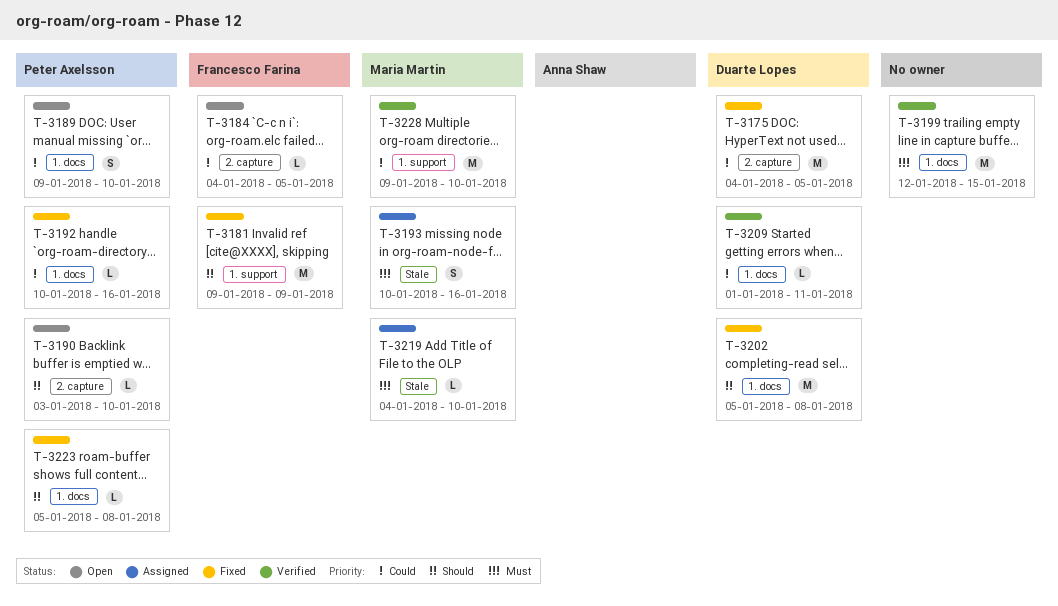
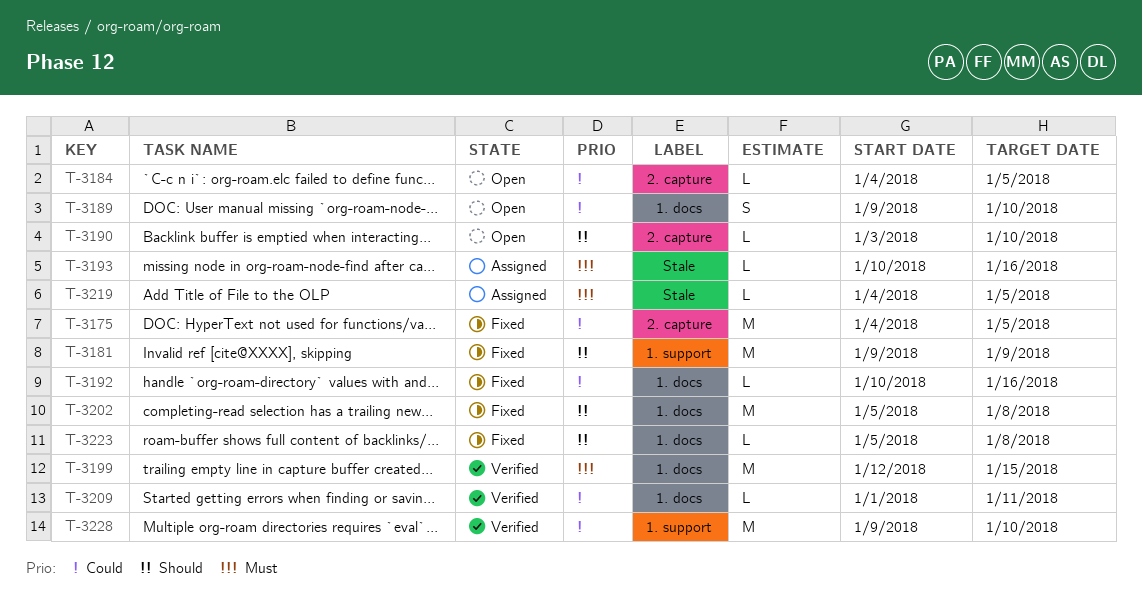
T-3193, estimate: S -> L
T-3219, due: Jan 10 -> Jan 5

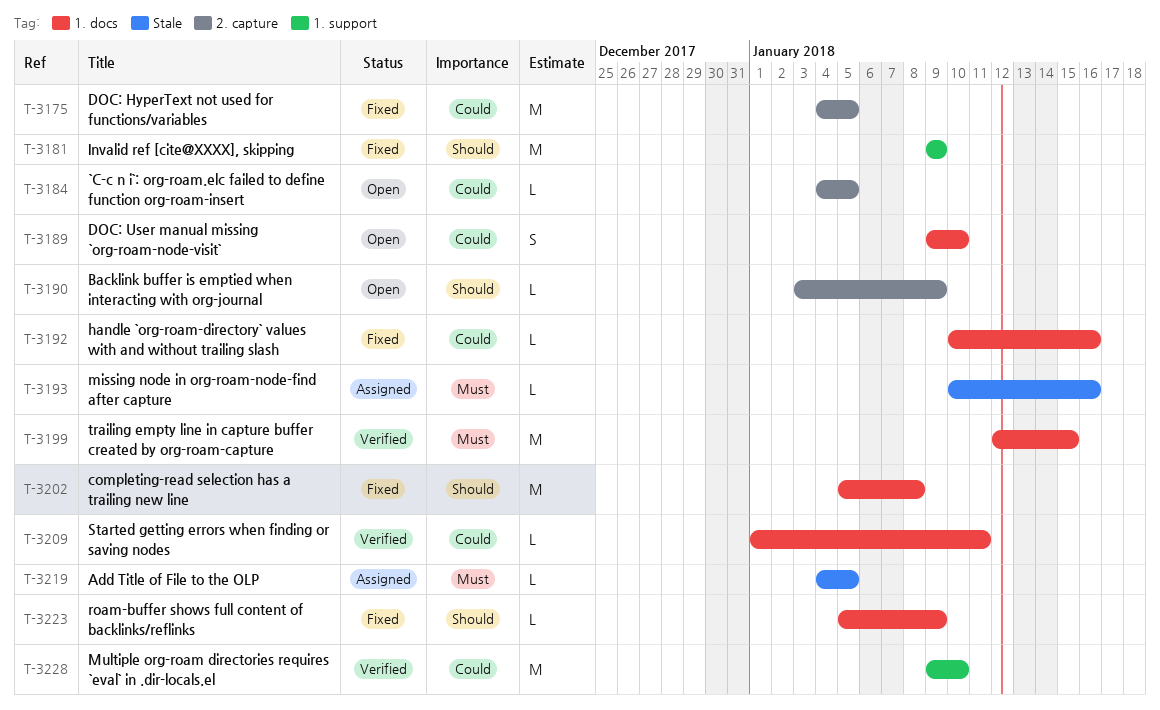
T-3190, due: Jan 10 -> Jan 9
T-3223, due: Jan 8 -> Jan 9

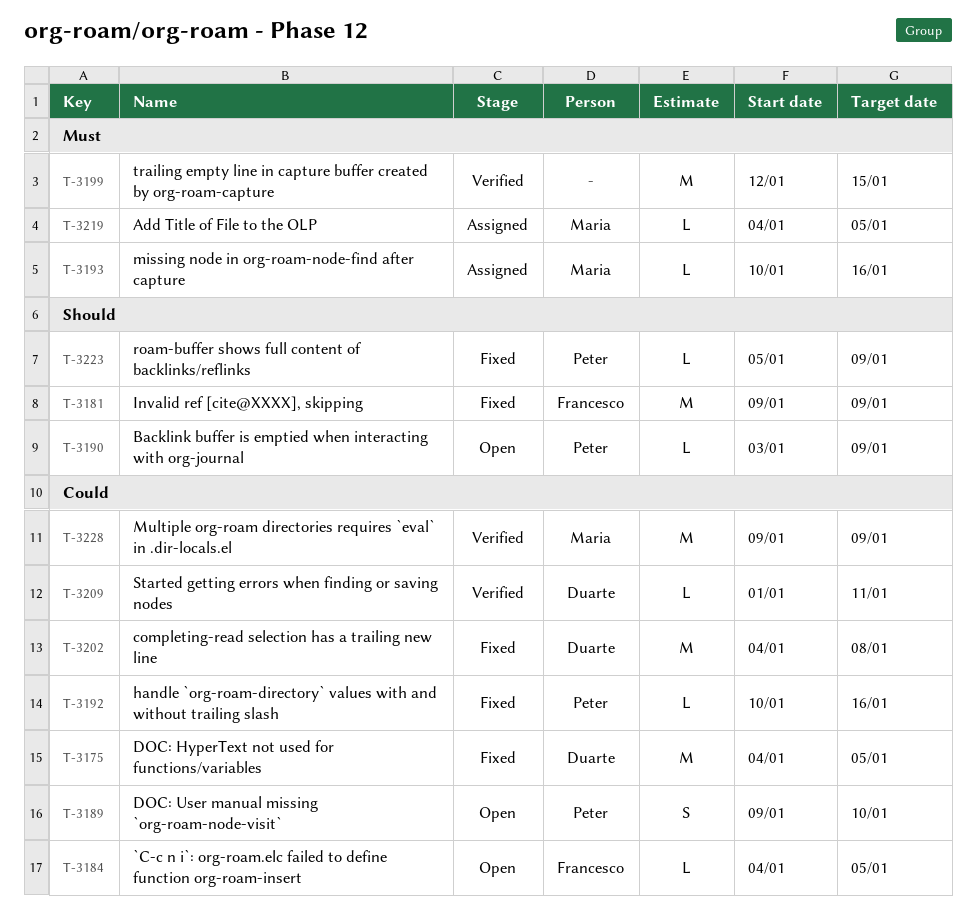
T-3202, priority: Should -> Could
T-3202, start: Jan 5 -> Jan 4
T-3228, due: Jan 10 -> Jan 9

